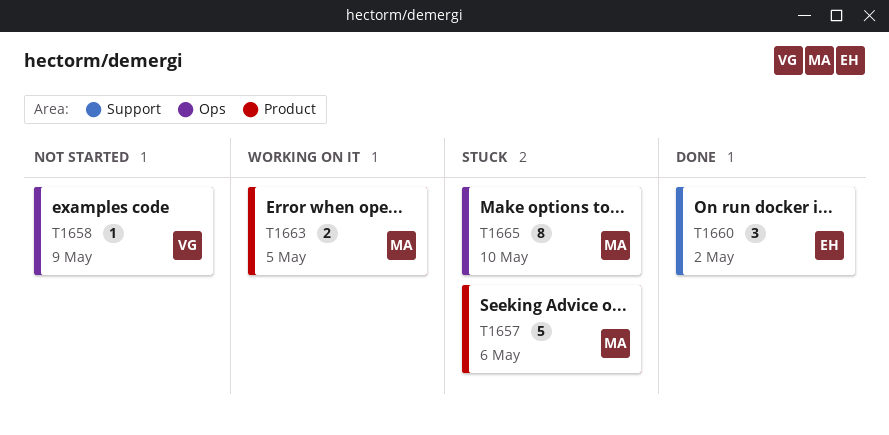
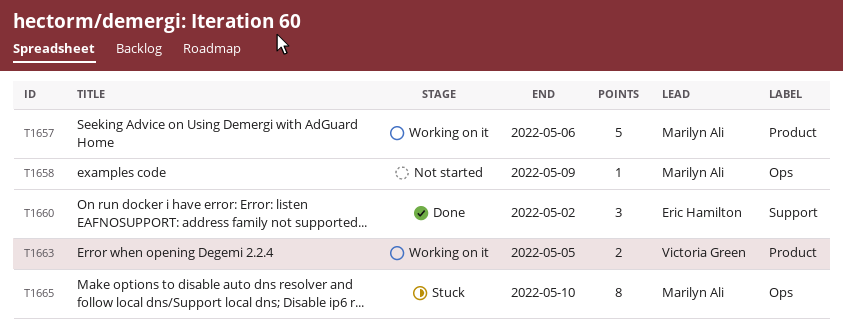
T1657, status: Stuck -> Working on it
T1658, owner: Victoria Green -> Marilyn Ali
T1663, owner: Marilyn Ali -> Victoria Green

